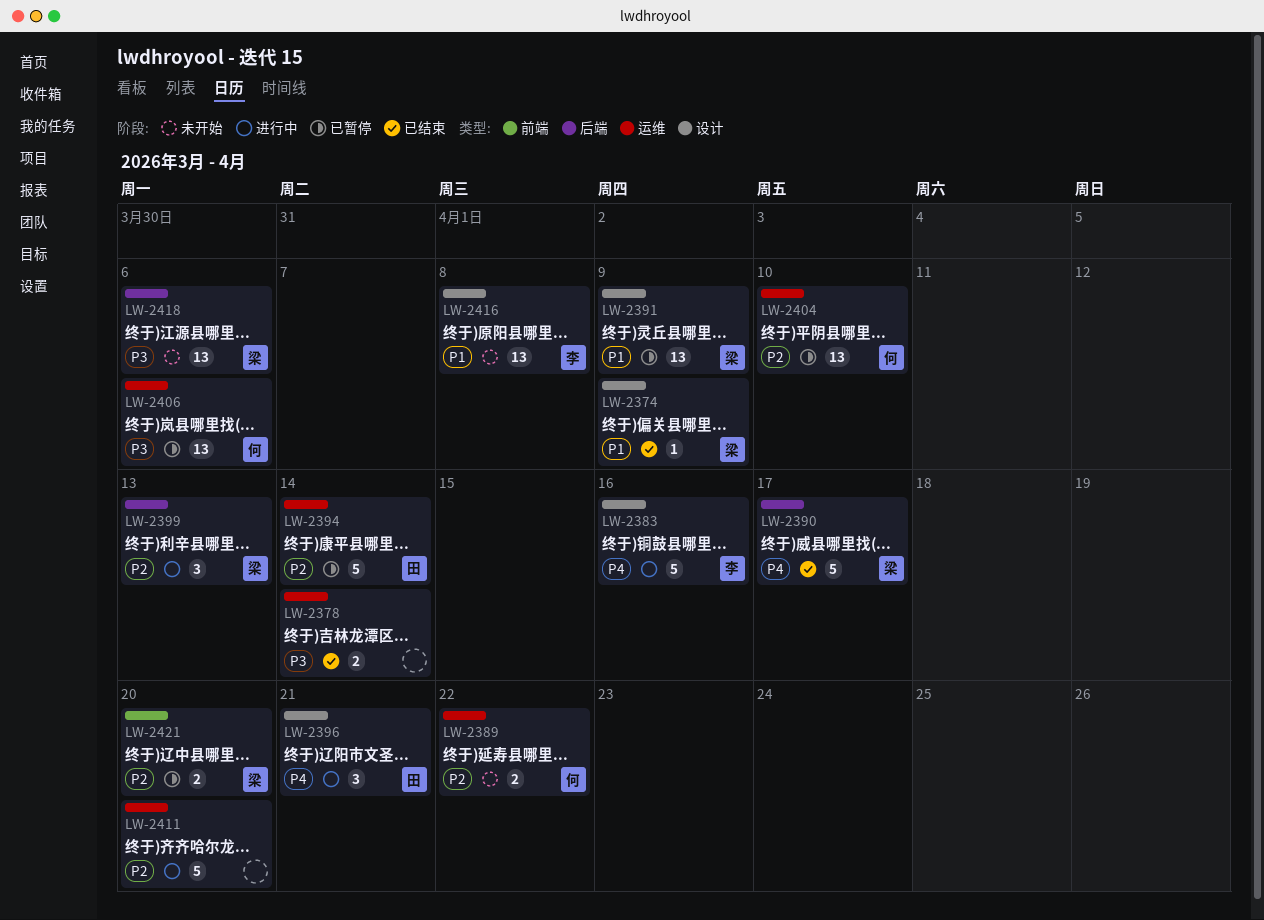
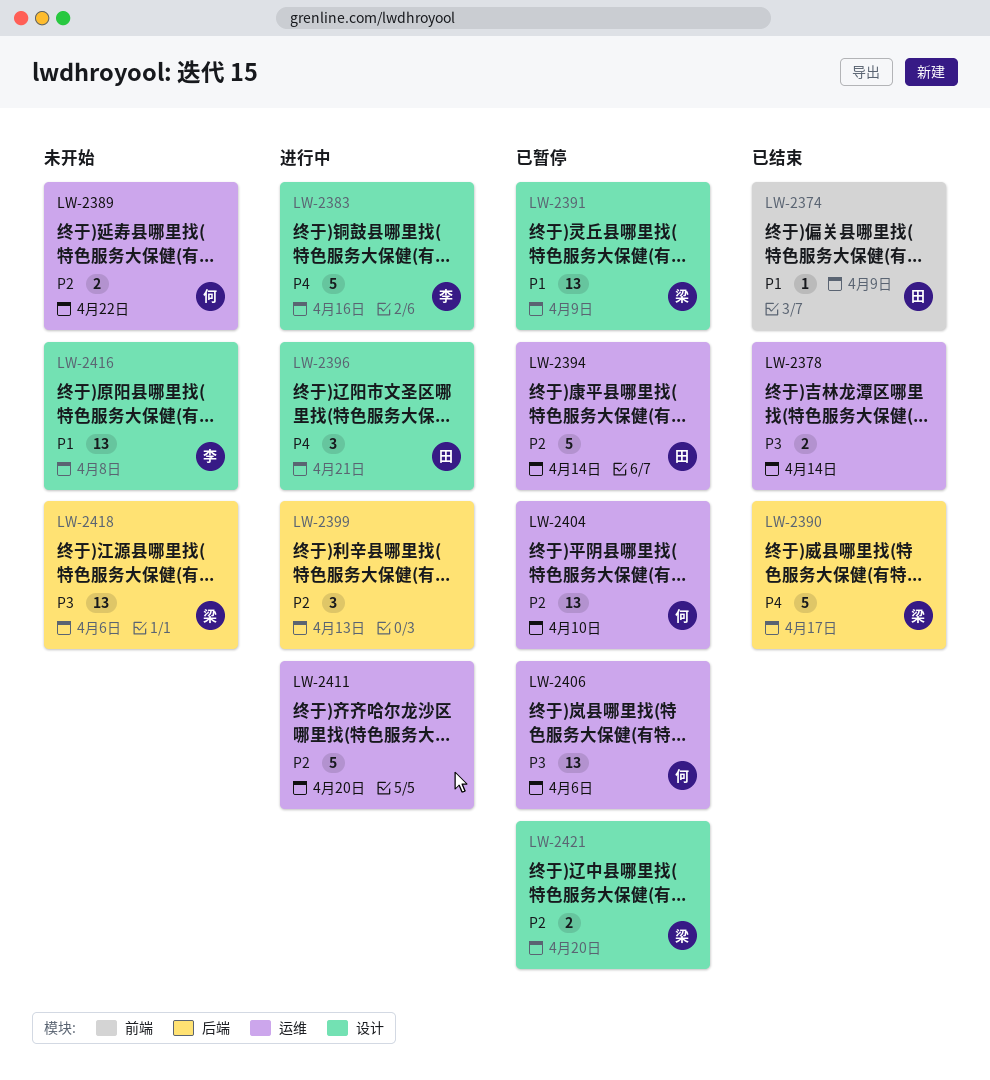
LW-2374, owner: 梁 -> 田
LW-2374, label: 设计 -> 前端
LW-2399, owner: 梁 -> none
LW-2421, label: 前端 -> 设计

